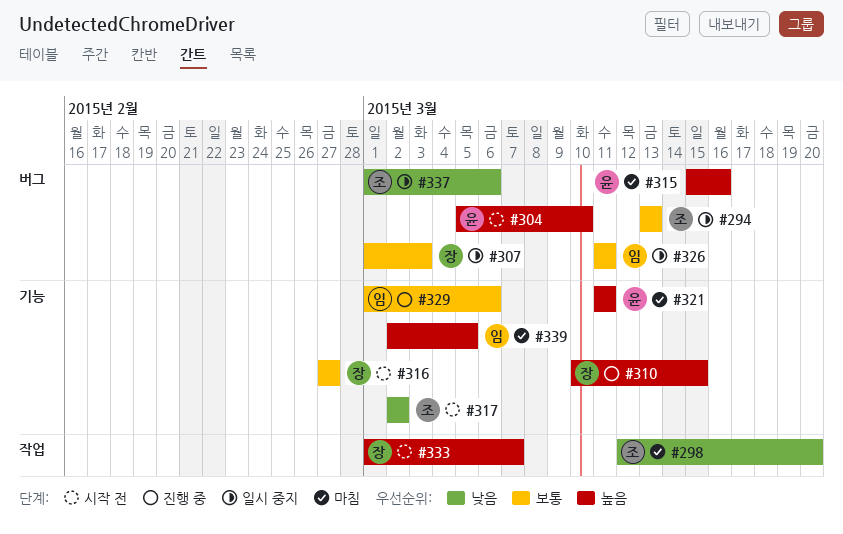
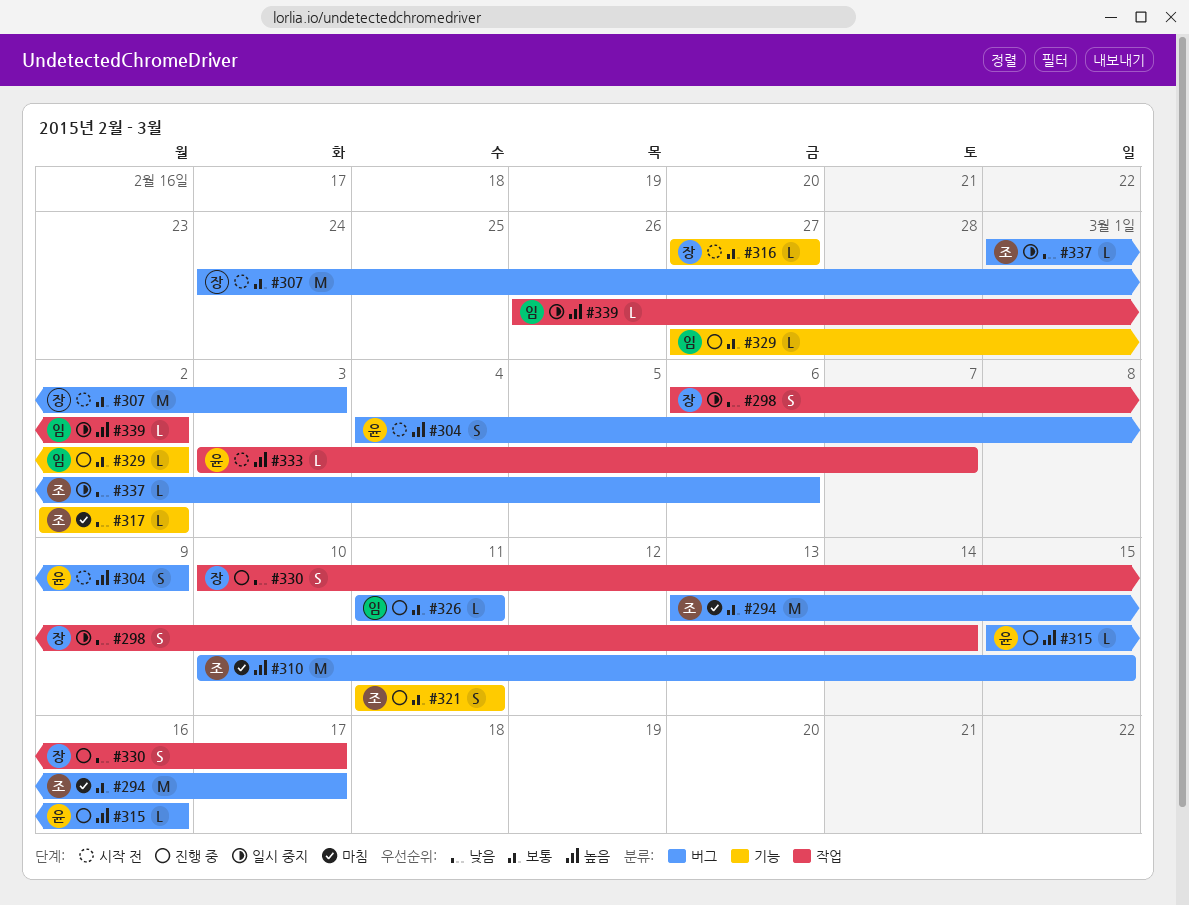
#294, status: 일시 중지 -> 마침
#294, due: Mar 13 -> Mar 17
#298, status: 마침 -> 일시 중지
#298, owner: 조 -> 장
#298, start: Mar 12 -> Mar 6
#298, due: Mar 20 -> Mar 14
#304, start: Mar 5 -> Mar 4
#304, due: Mar 10 -> Mar 9
#307, status: 일시 중지 -> 시작 전
#307, start: Mar 1 -> Feb 24
#310, status: 진행 중 -> 마침
#310, owner: 장 -> 조
#310, label: 기능 -> 버그
#315, status: 마침 -> 진행 중
#317, status: 시작 전 -> 마침
#321, status: 마침 -> 진행 중
#321, owner: 윤 -> 조
#321, priority: 높음 -> 보통
#326, status: 일시 중지 -> 진행 중
#329, start: Mar 1 -> Feb 27
#329, due: Mar 6 -> Mar 2
#330: none -> present
#333, owner: 장 -> 윤
#333, start: Mar 1 -> Mar 3
#339, status: 마침 -> 일시 중지
#339, label: 기능 -> 작업
#339, start: Mar 2 -> Feb 26
#339, due: Mar 5 -> Mar 2

